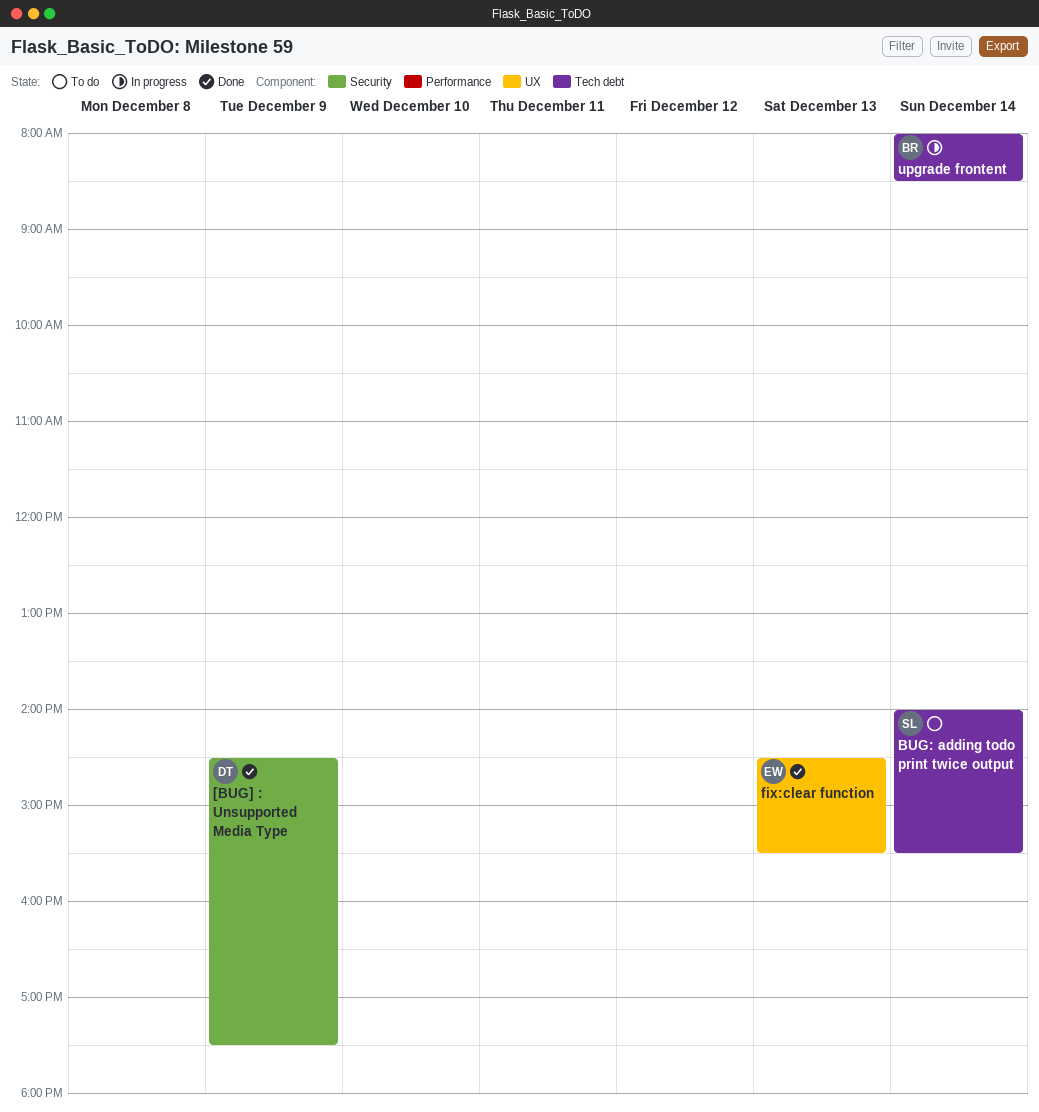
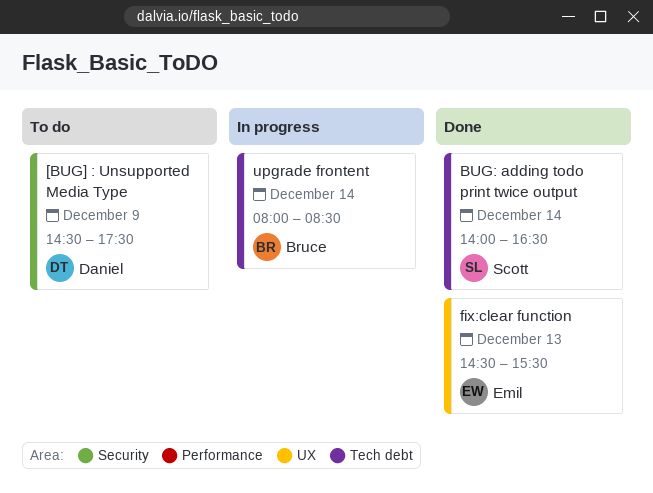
[BUG] : Unsupported Media Type, status: Done -> To do
BUG: adding todo print twice output, status: To do -> Done
BUG: adding todo print twice output, ends: 15:30 -> 16:30

